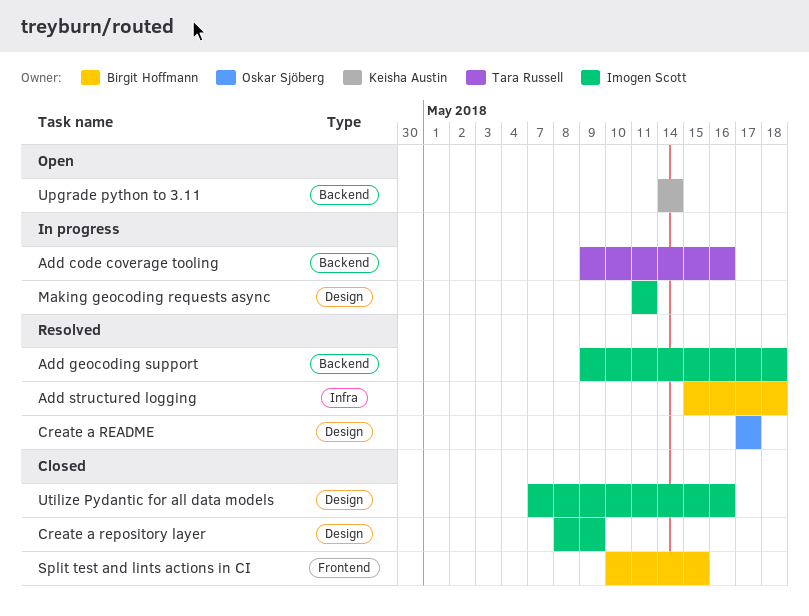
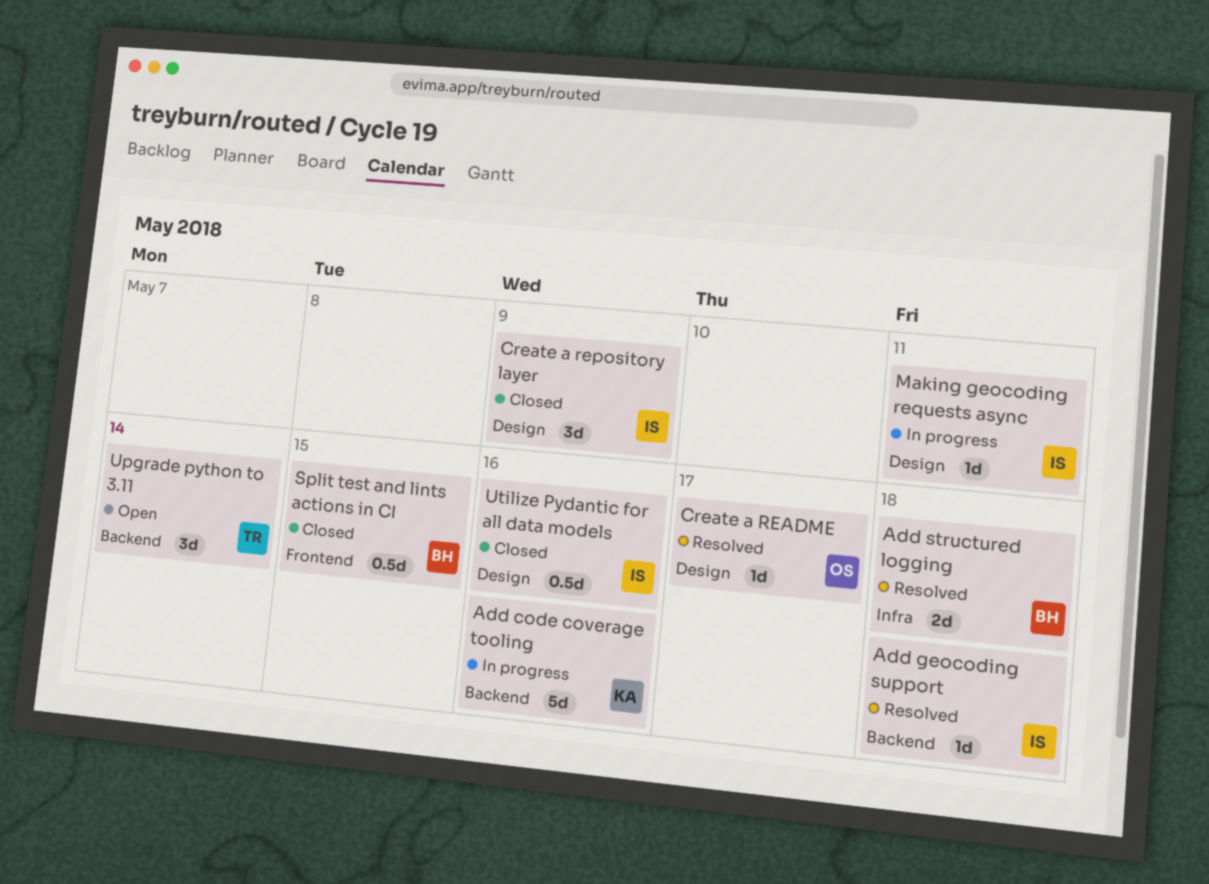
Add code coverage tooling, owner: Tara Russell -> Keisha Austin
Upgrade python to 3.11, owner: Keisha Austin -> Tara Russell

